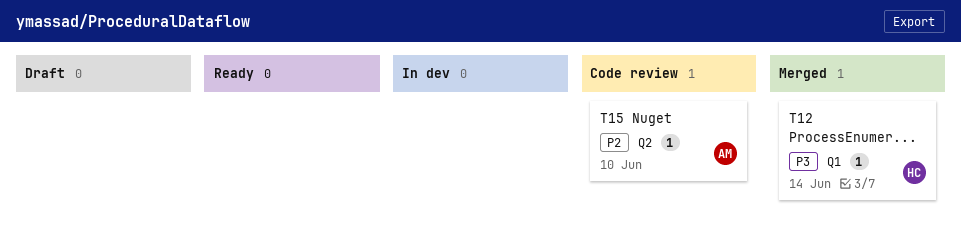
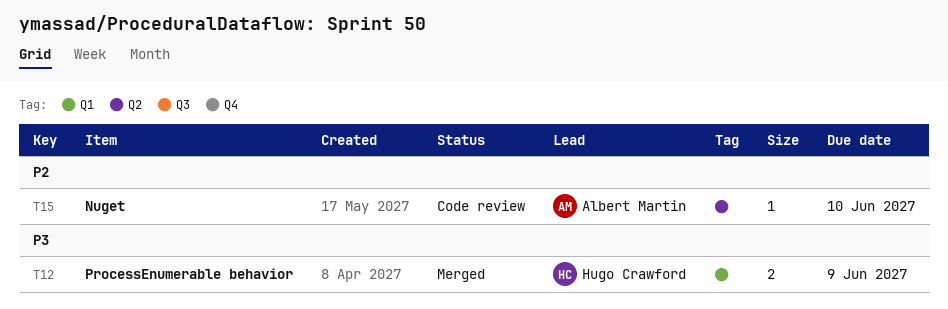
T12, estimate: 1 -> 2
T12, due: Jun 14 -> Jun 9

